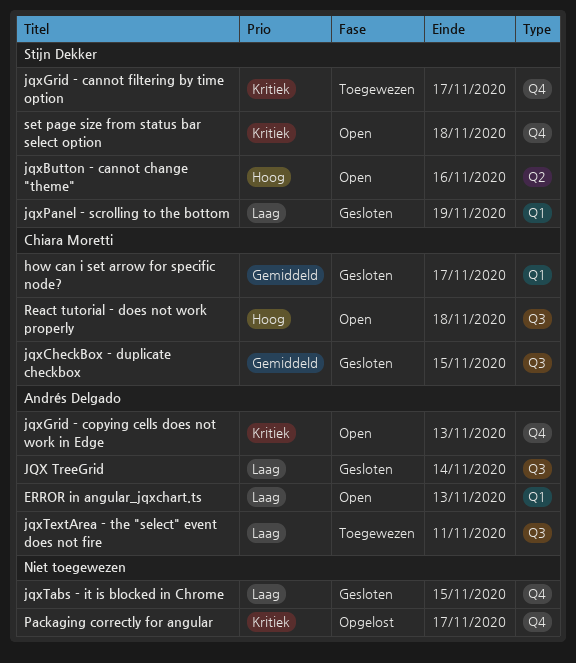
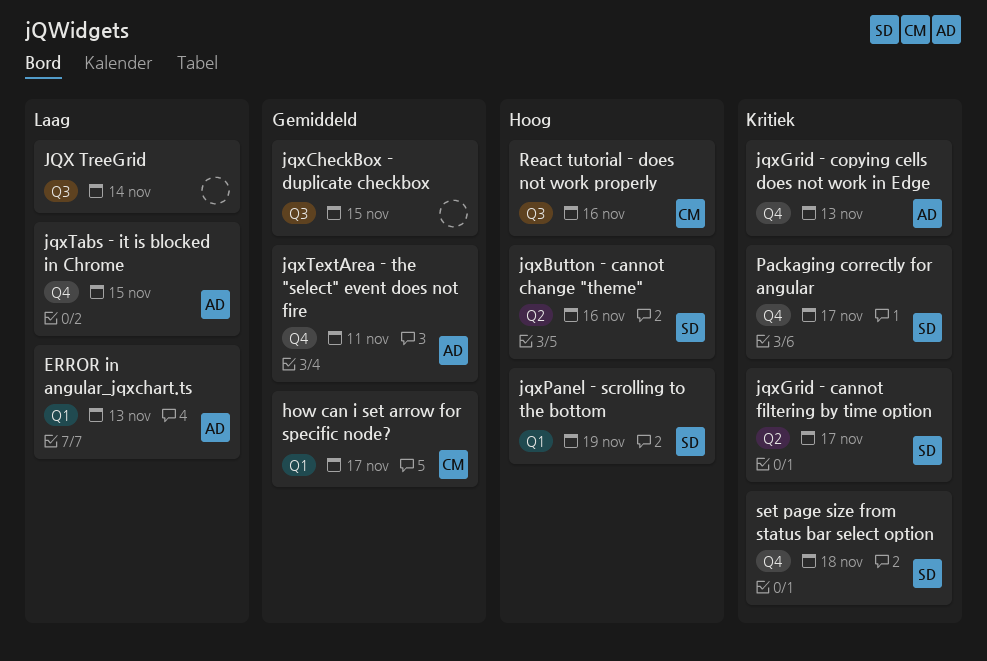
JQX TreeGrid, owner: Andrés Delgado -> none
jqxCheckBox - duplicate checkbox, owner: Chiara Moretti -> none
jqxGrid - cannot filtering by time option, label: Q4 -> Q2
jqxPanel - scrolling to the bottom, priority: Laag -> Hoog
jqxTabs - it is blocked in Chrome, owner: none -> Andrés Delgado
jqxTextArea - the "select" event does not fire, priority: Laag -> Gemiddeld
jqxTextArea - the "select" event does not fire, label: Q3 -> Q4
Packaging correctly for angular, owner: none -> Stijn Dekker
React tutorial - does not work properly, due: Nov 18 -> Nov 16

